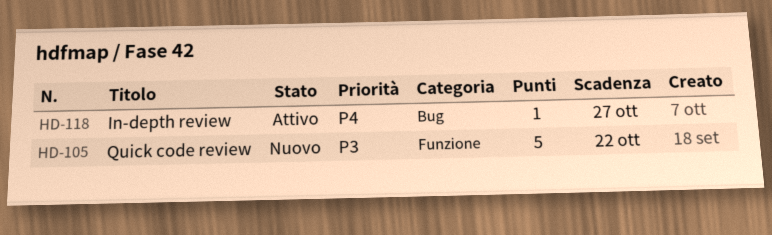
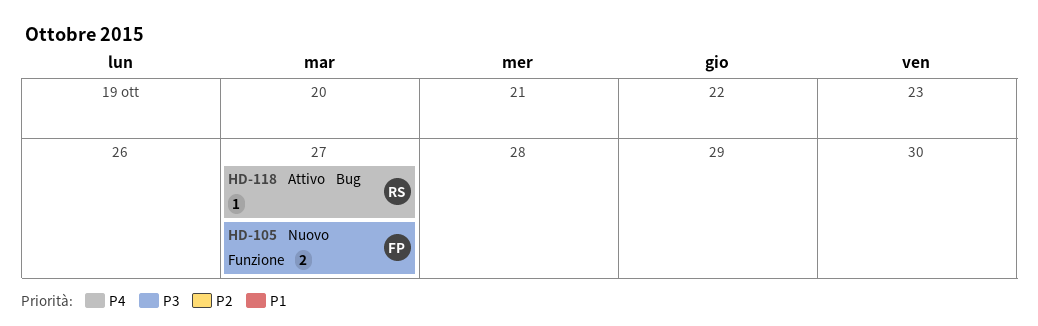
HD-105, estimate: 5 -> 2
HD-105, due: Oct 22 -> Oct 27

